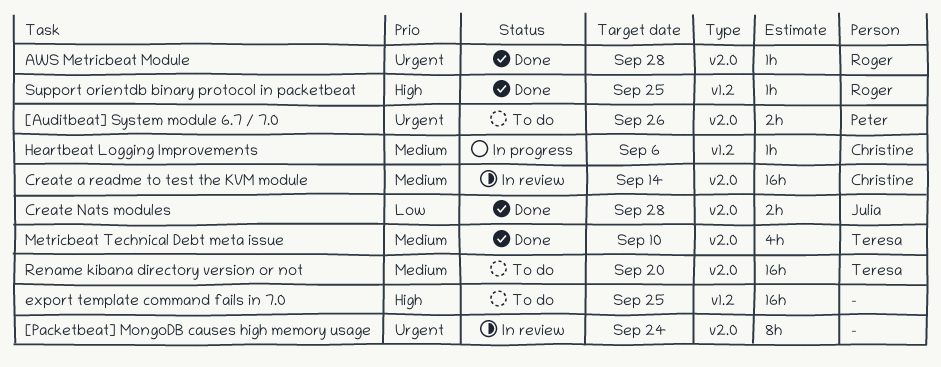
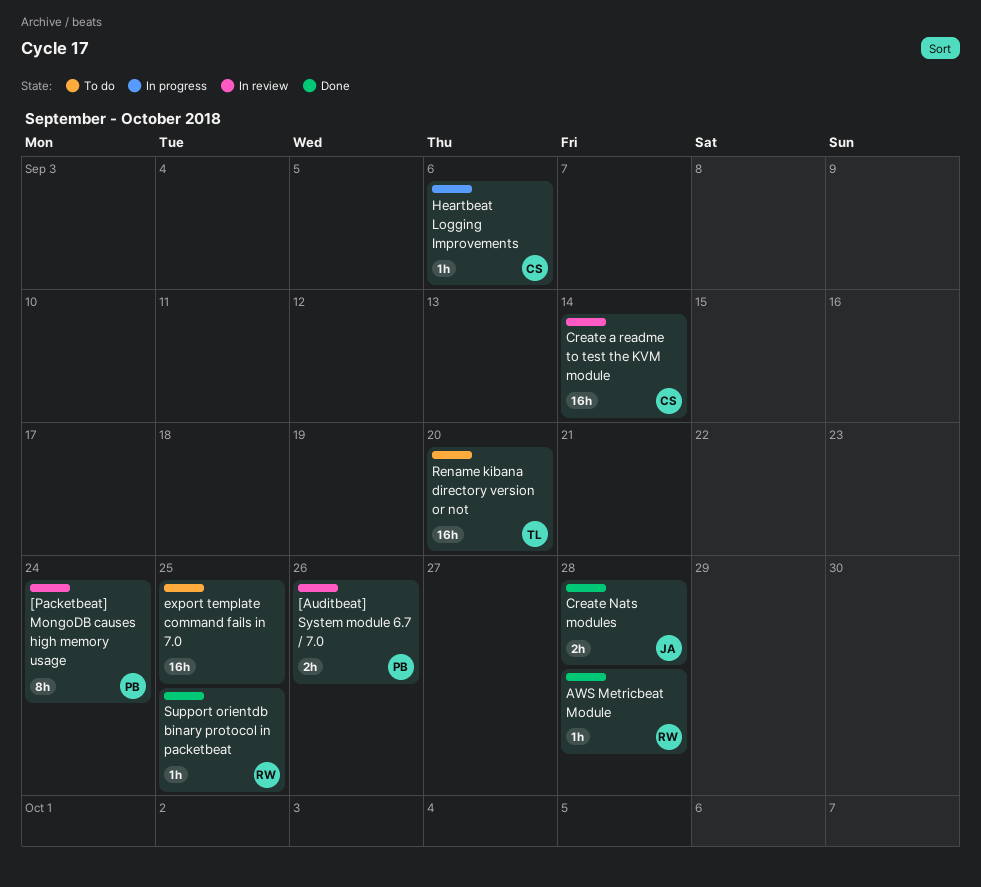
[Auditbeat] System module 6.7 / 7.0, status: To do -> In review
[Packetbeat] MongoDB causes high memory usage, owner: none -> Peter
Metricbeat Technical Debt meta issue: present -> none

